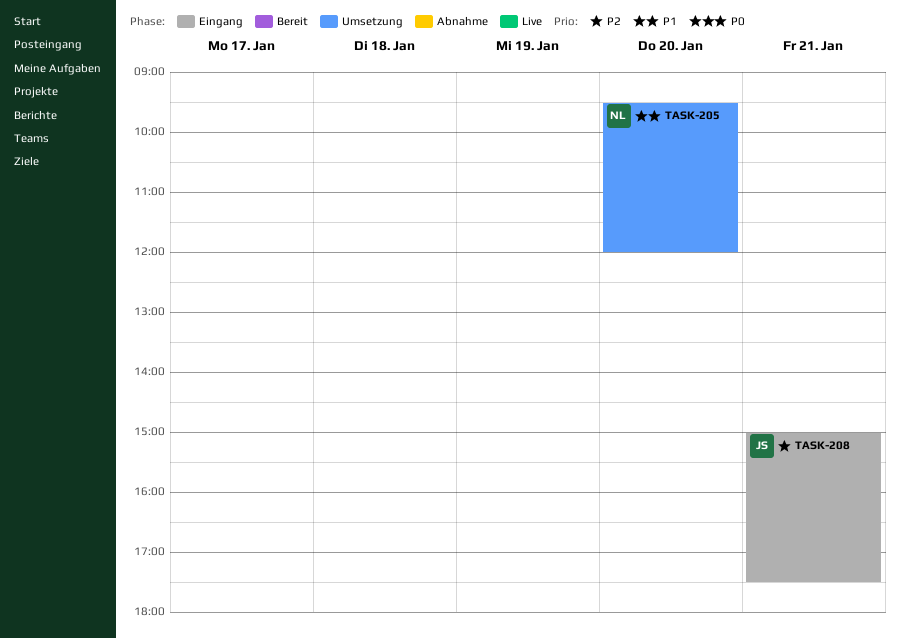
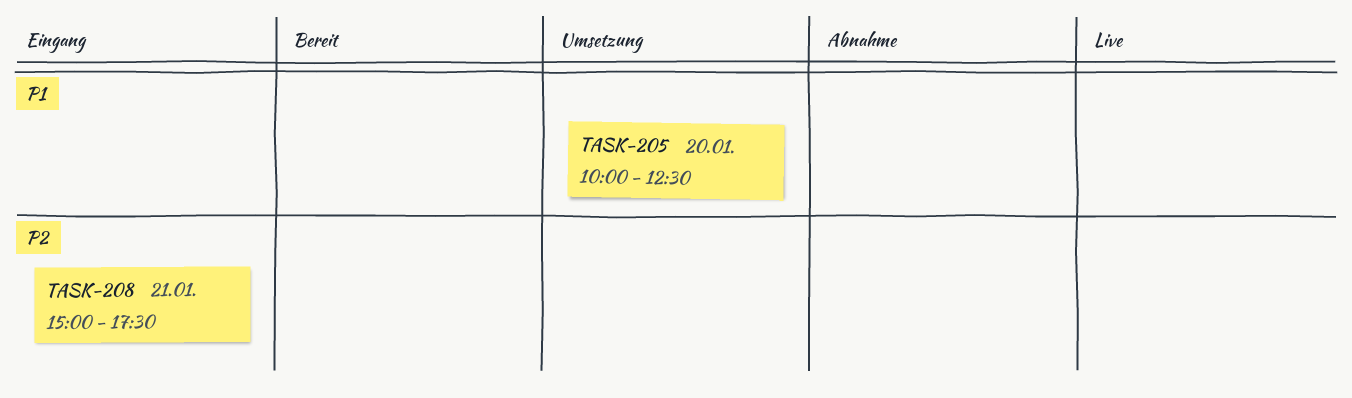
TASK-205, begins: 09:30 -> 10:00
TASK-205, ends: 12:00 -> 12:30

